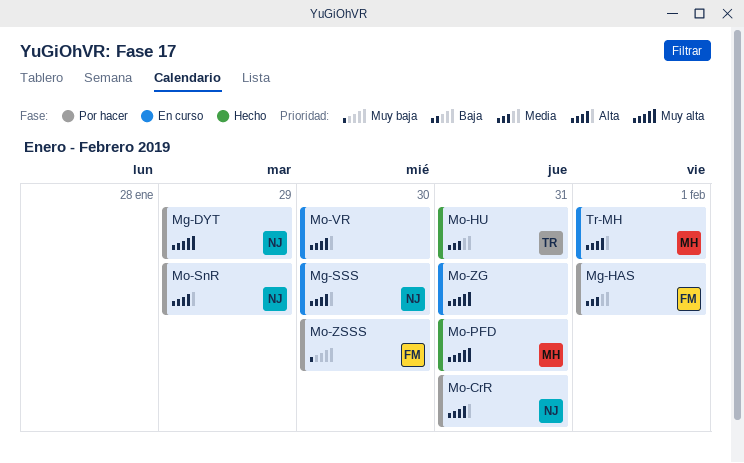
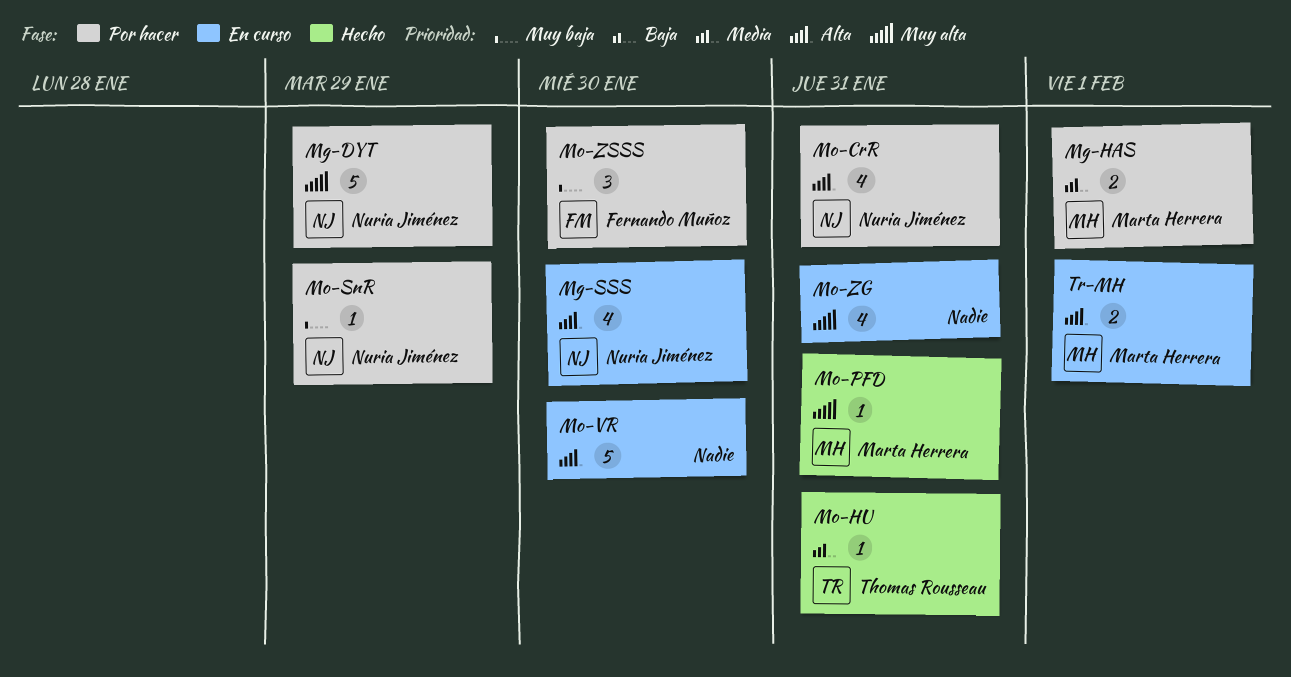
Mg-HAS, owner: Fernando Muñoz -> Marta Herrera
Mo-SnR, priority: Alta -> Muy baja

